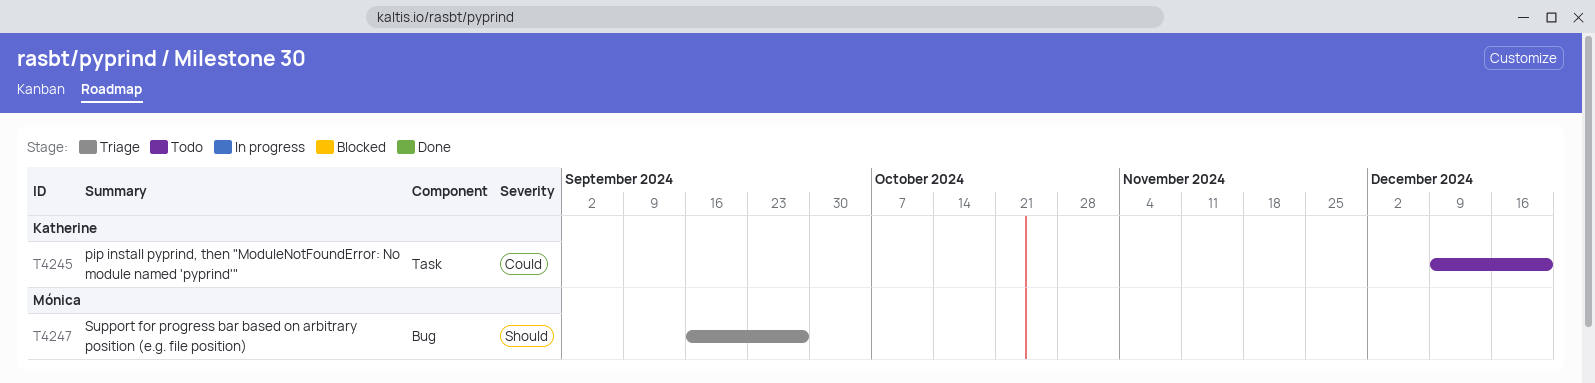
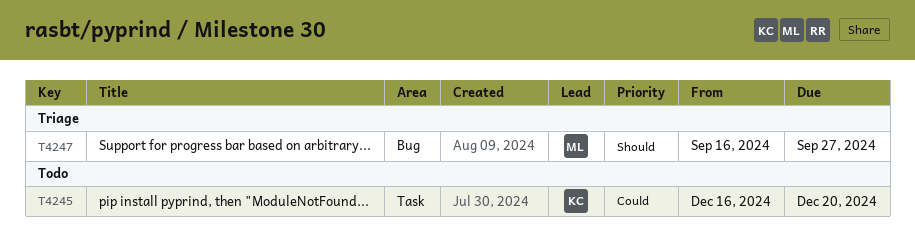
T4245, start: Dec 9 -> Dec 16

